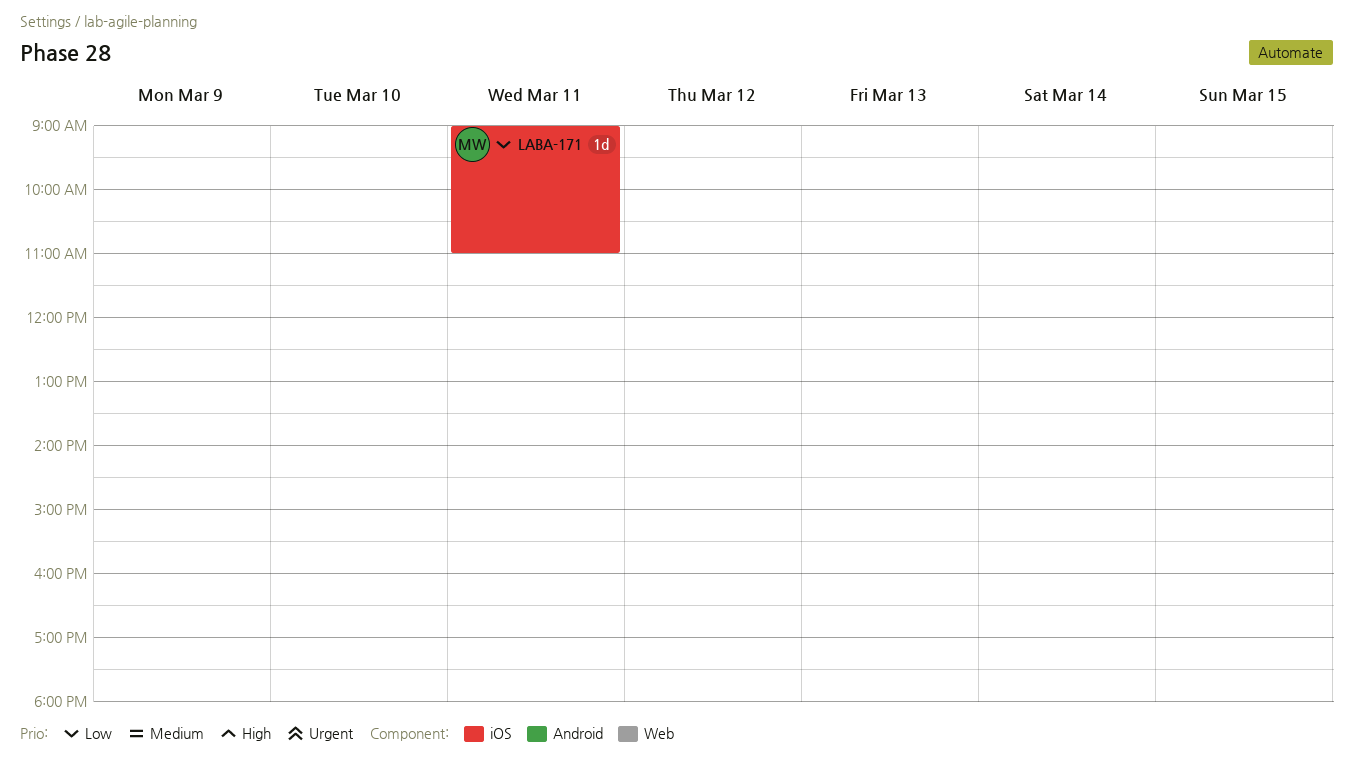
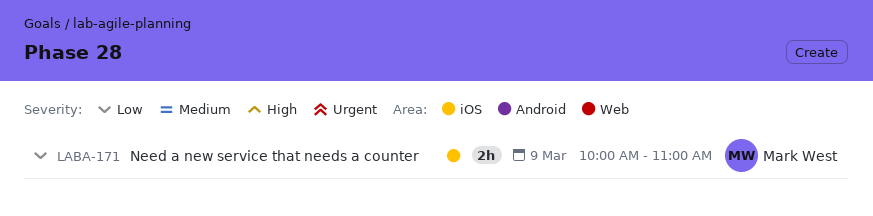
LABA-171, estimate: 1d -> 2h
LABA-171, day: Mar 11 -> Mar 9
LABA-171, begins: 09:00 -> 10:00

